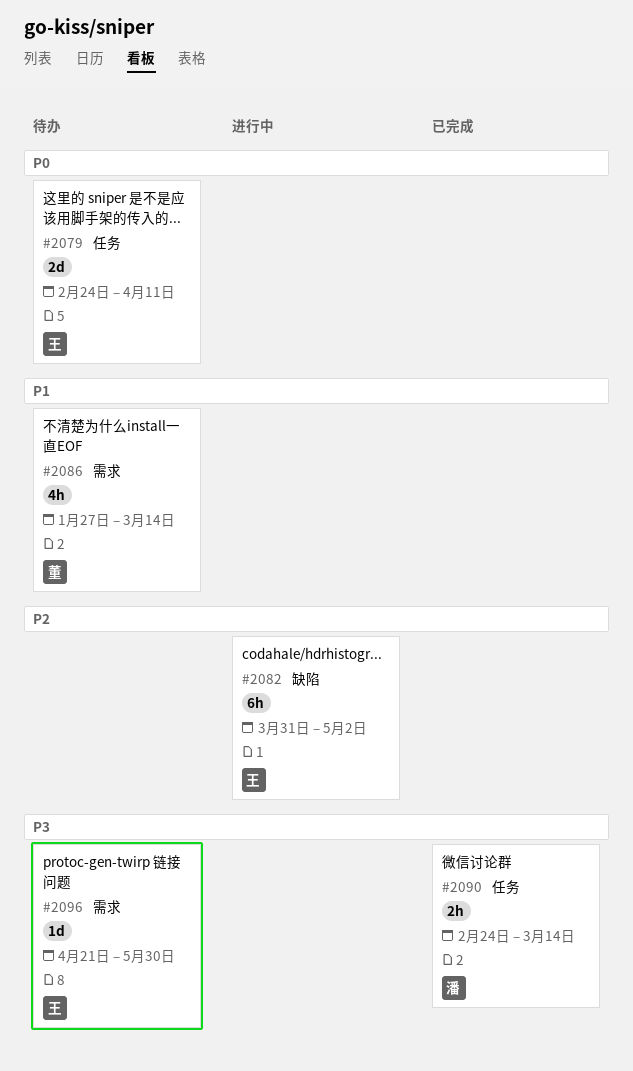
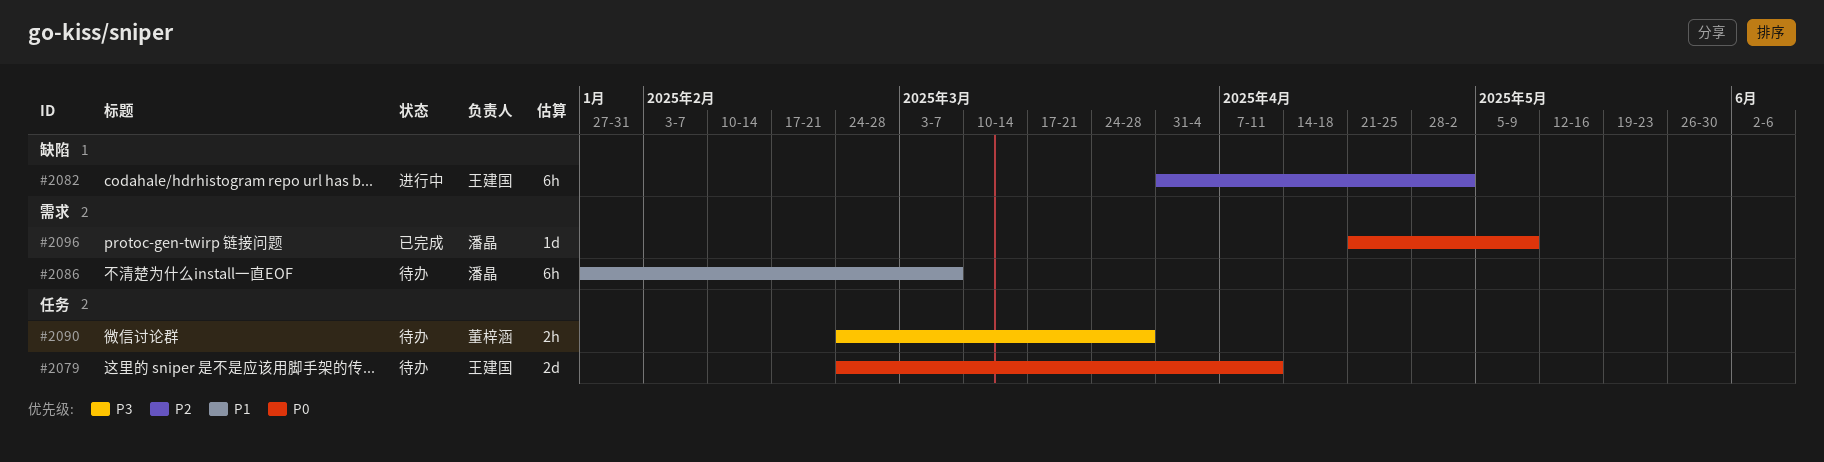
#2086, owner: 董梓涵 -> 潘晶
#2086, estimate: 4h -> 6h
#2086, due: Mar 14 -> Mar 7
#2090, status: 已完成 -> 待办
#2090, owner: 潘晶 -> 董梓涵
#2090, due: Mar 14 -> Mar 28
#2096, status: 待办 -> 已完成
#2096, owner: 王建国 -> 潘晶
#2096, priority: P3 -> P0
#2096, due: May 30 -> May 9

